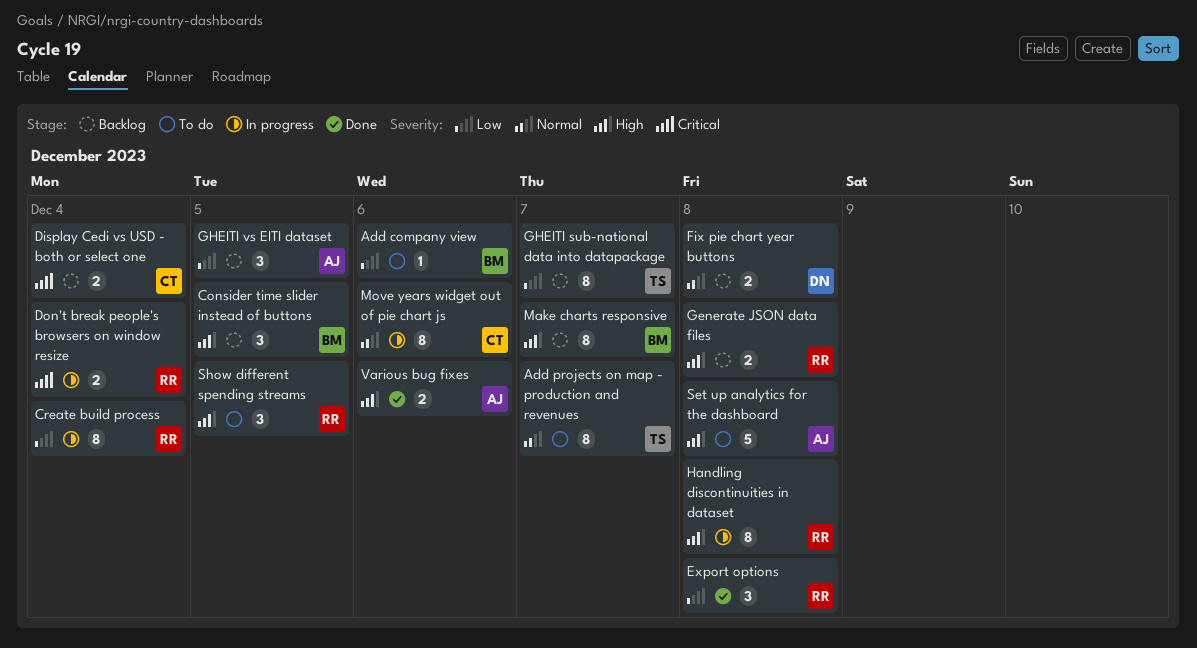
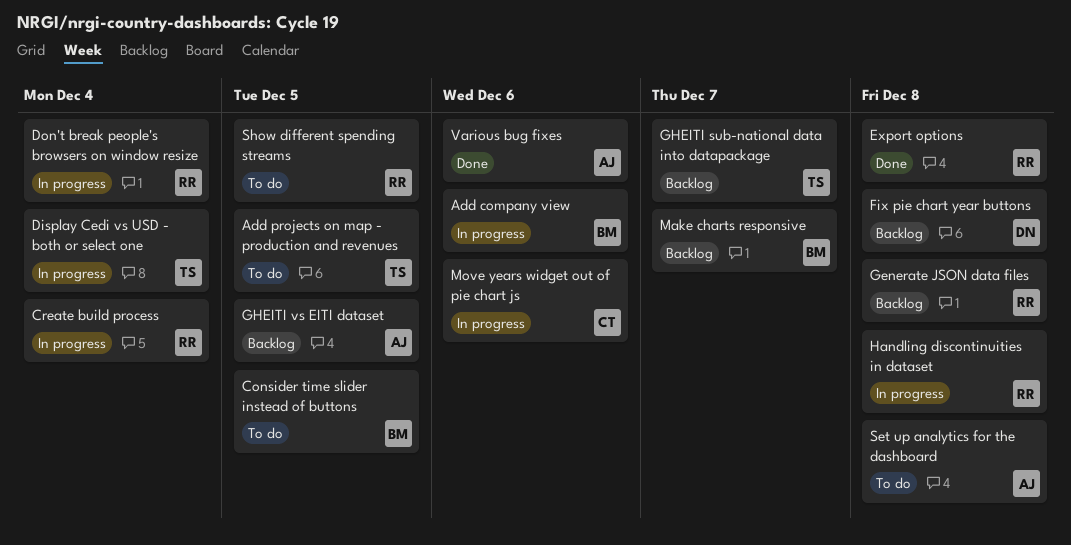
Add company view, status: To do -> In progress
Add projects on map - production and revenues, due: Dec 7 -> Dec 5
Consider time slider instead of buttons, status: Backlog -> To do
Display Cedi vs USD - both or select one, status: Backlog -> In progress
Display Cedi vs USD - both or select one, owner: CT -> TS

